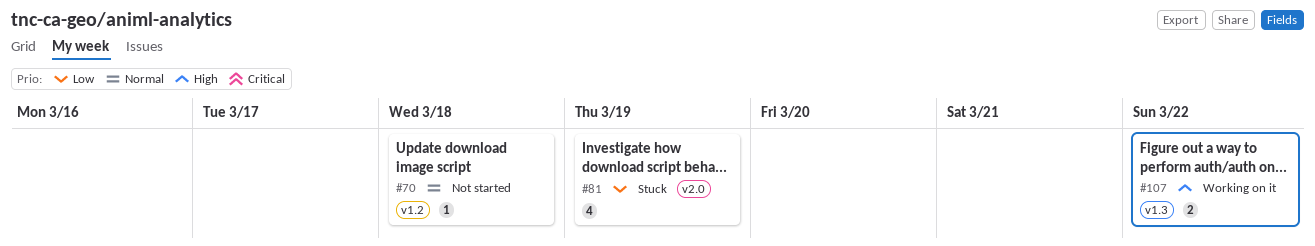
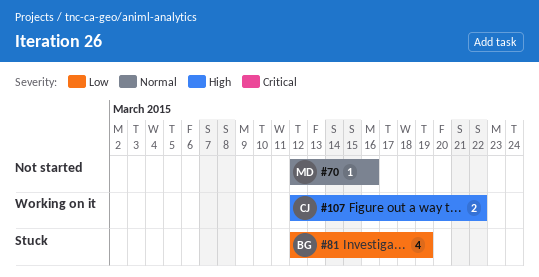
#70, due: Mar 18 -> Mar 16

